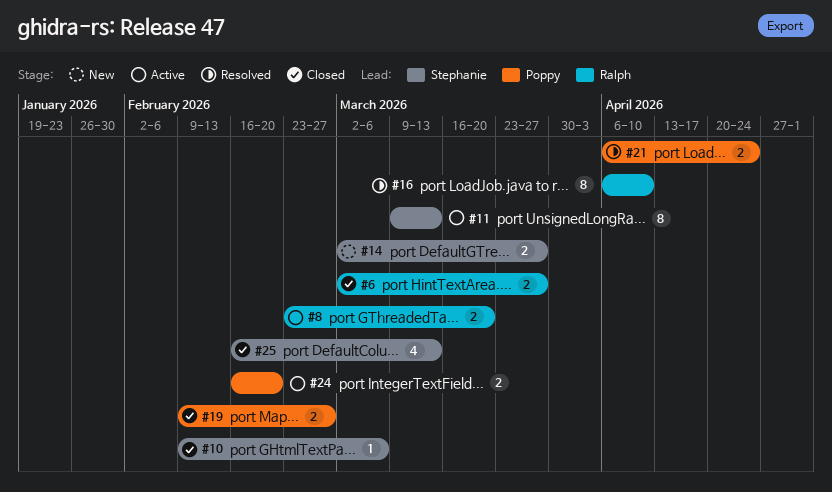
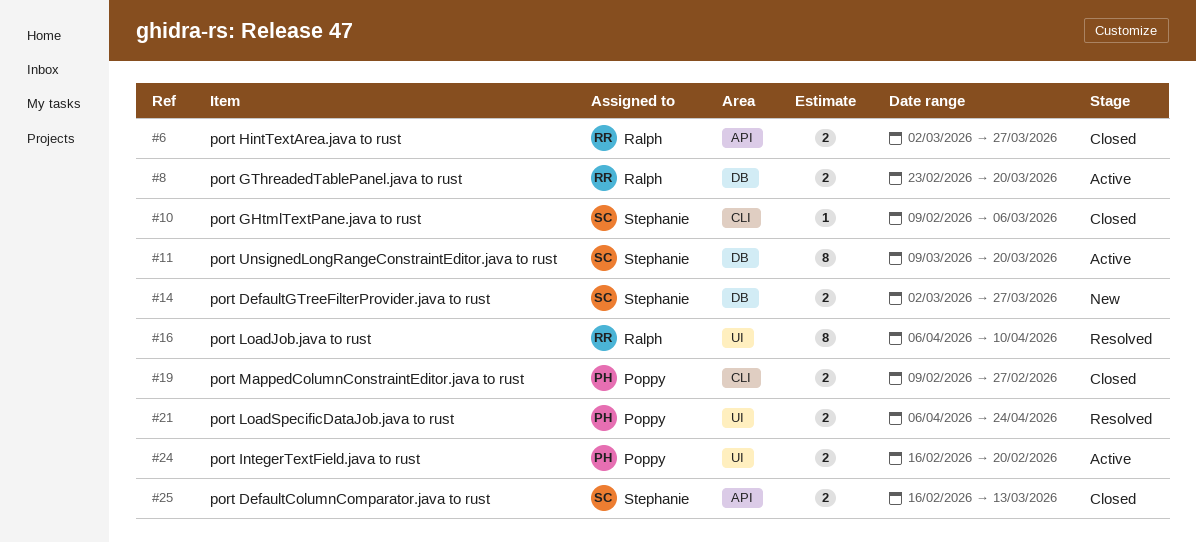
#11, due: Mar 13 -> Mar 20
#25, estimate: 4 -> 2

